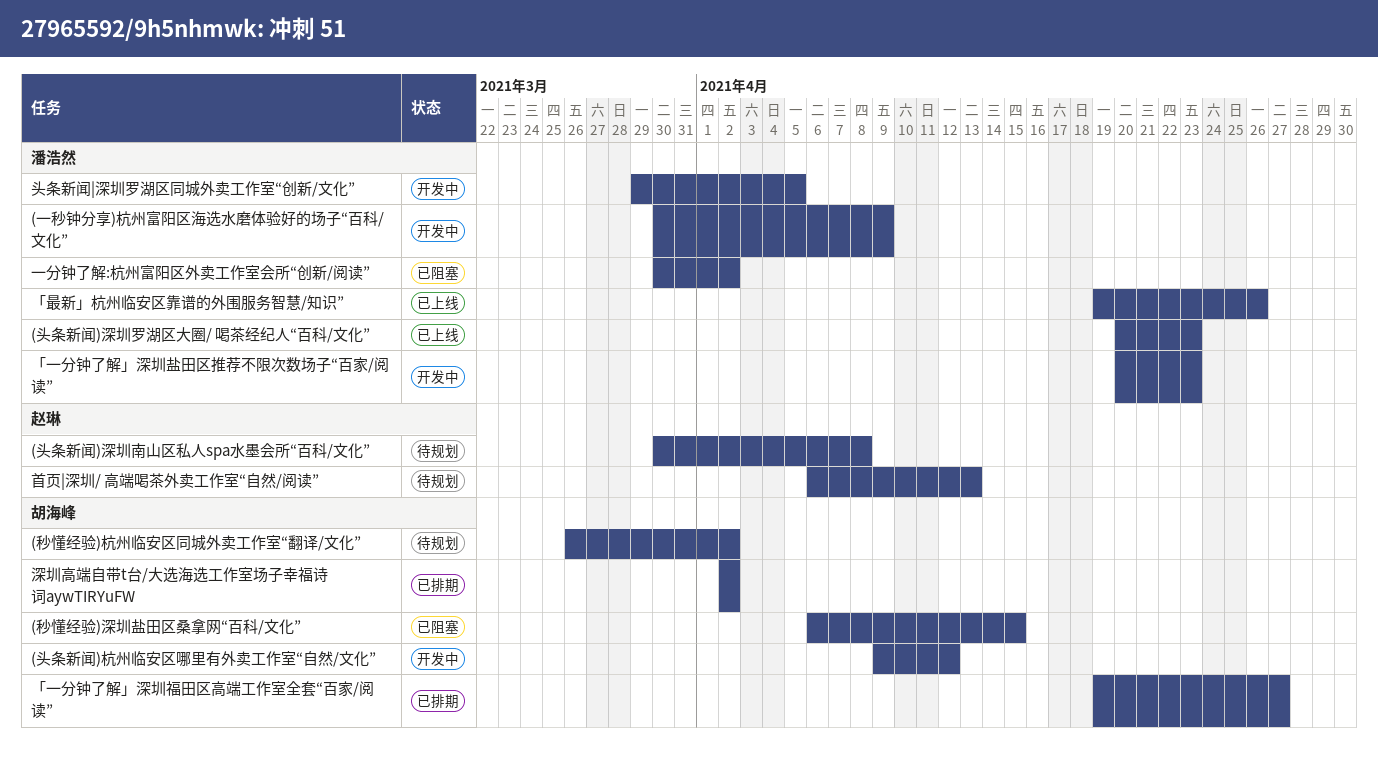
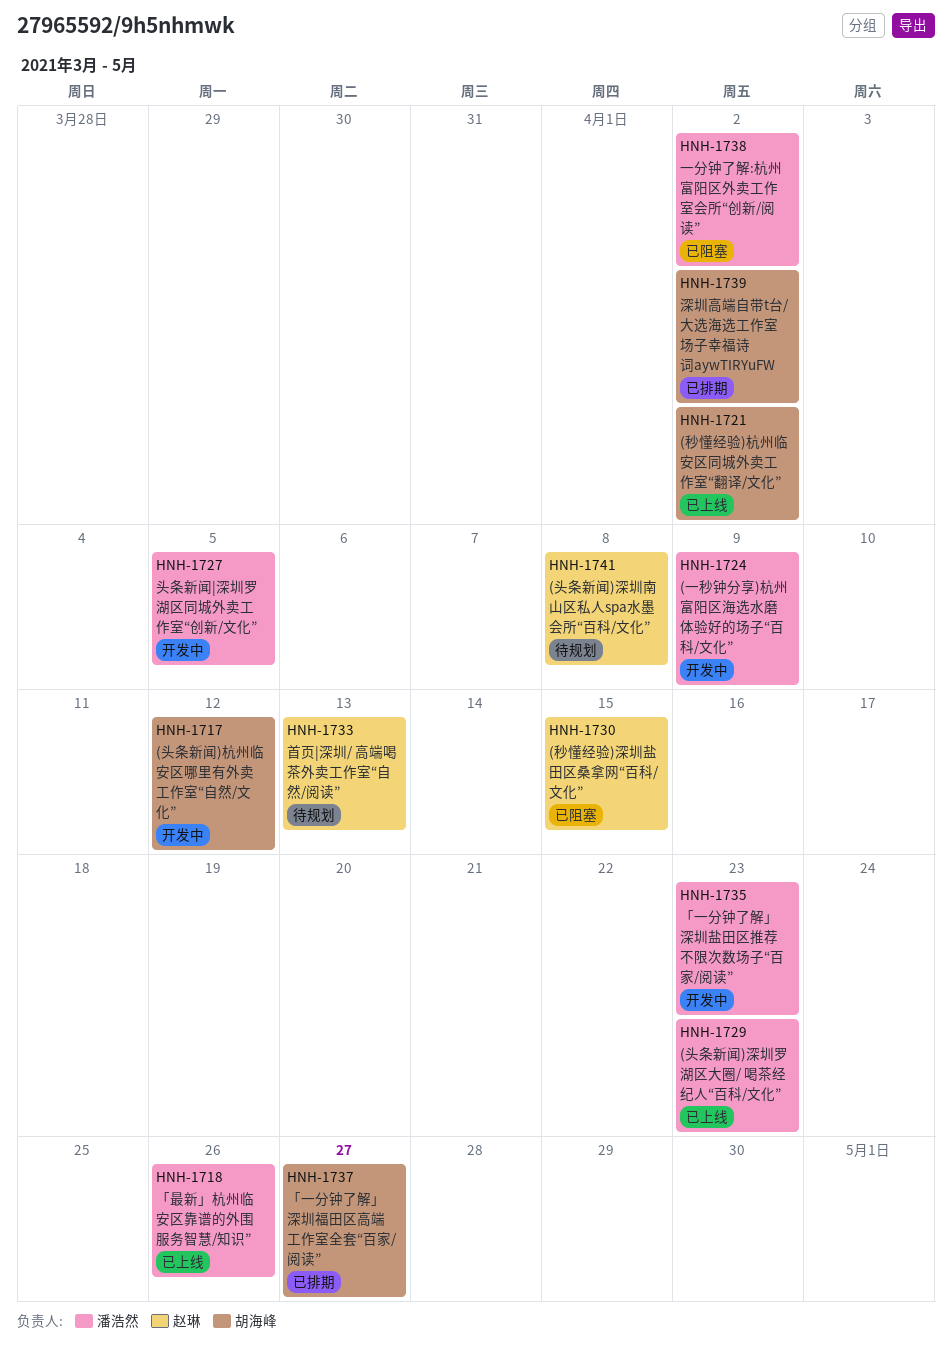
(秒懂经验)杭州临安区同城外卖工作室“翻译/文化”, status: 待规划 -> 已上线
(秒懂经验)深圳盐田区桑拿网“百科/文化”, owner: 胡海峰 -> 赵琳

